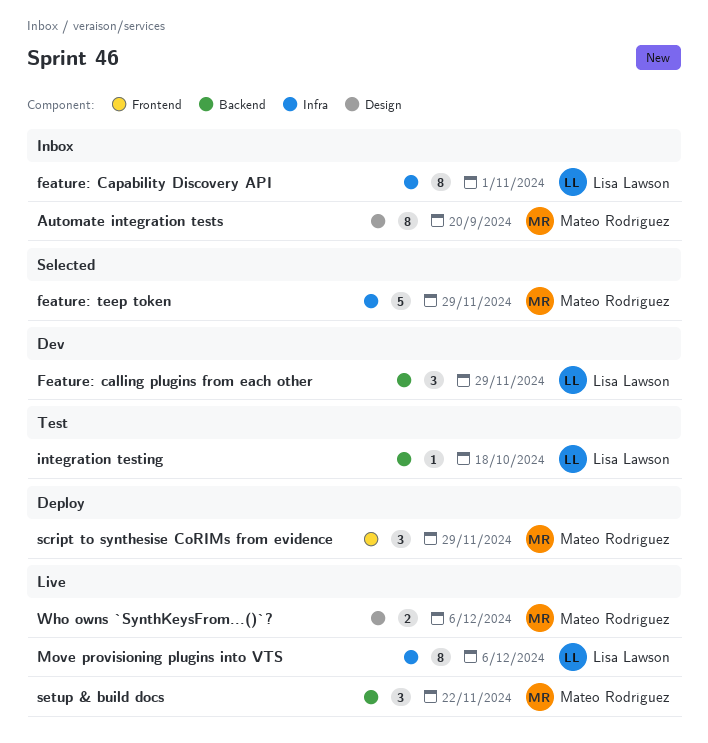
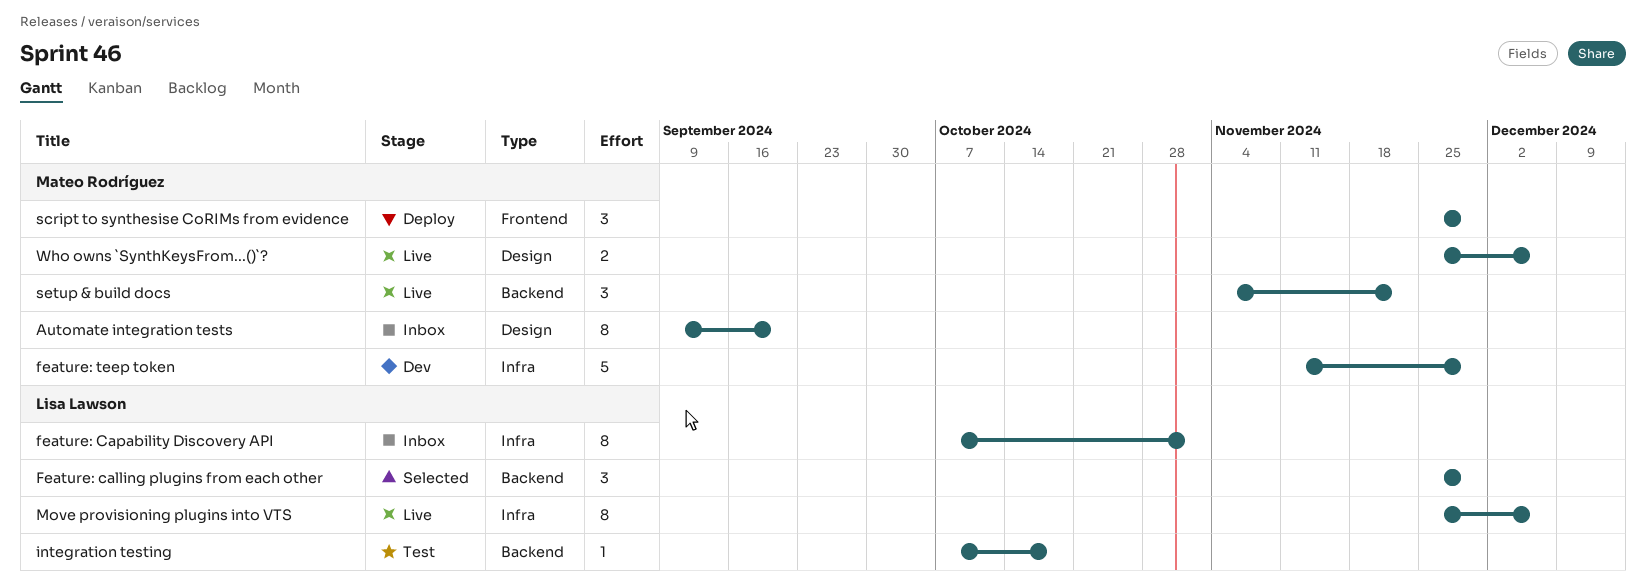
Feature: calling plugins from each other, status: Dev -> Selected
feature: teep token, status: Selected -> Dev

